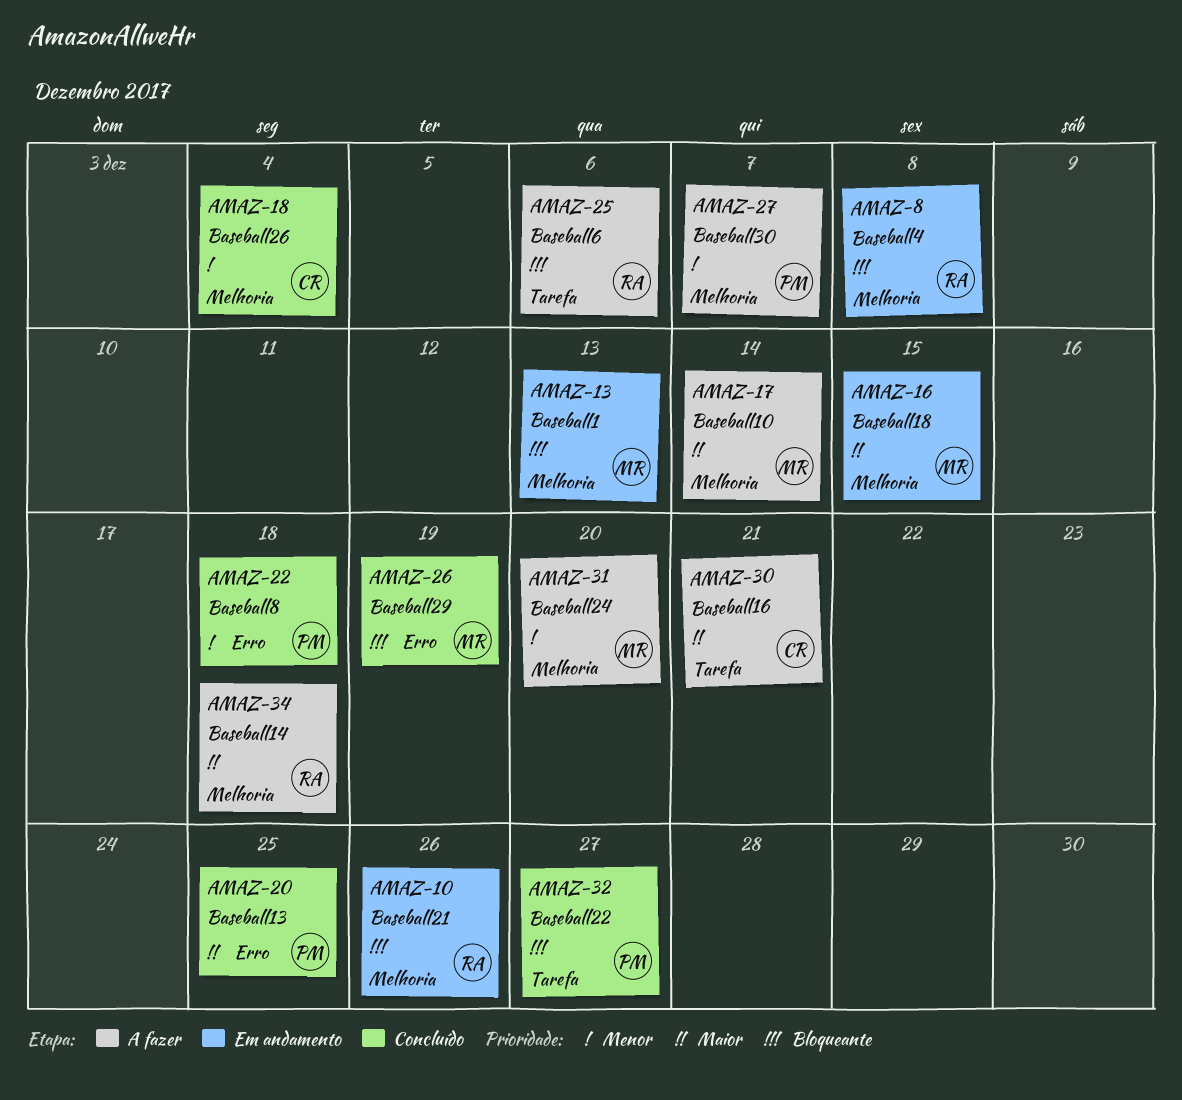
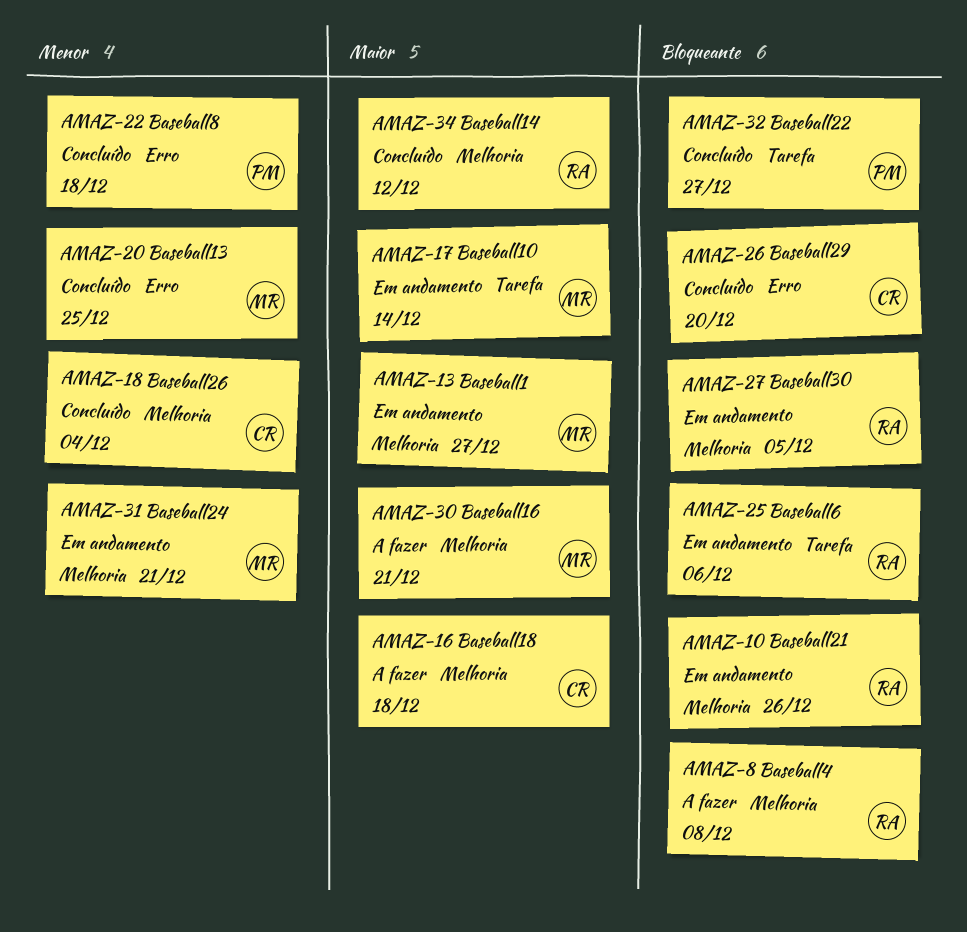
AMAZ-8, status: Em andamento -> A fazer
AMAZ-13, priority: Bloqueante -> Maior
AMAZ-13, due: Dec 13 -> Dec 27
AMAZ-16, status: Em andamento -> A fazer
AMAZ-16, owner: MR -> CR
AMAZ-16, due: Dec 15 -> Dec 18
AMAZ-17, status: A fazer -> Em andamento
AMAZ-17, label: Melhoria -> Tarefa
AMAZ-20, owner: PM -> MR
AMAZ-20, priority: Maior -> Menor
AMAZ-25, status: A fazer -> Em andamento
AMAZ-26, owner: MR -> CR
AMAZ-26, due: Dec 19 -> Dec 20
AMAZ-27, status: A fazer -> Em andamento
AMAZ-27, owner: PM -> RA
AMAZ-27, priority: Menor -> Bloqueante
AMAZ-27, due: Dec 7 -> Dec 5
AMAZ-30, owner: CR -> MR
AMAZ-30, label: Tarefa -> Melhoria
AMAZ-31, status: A fazer -> Em andamento
AMAZ-31, due: Dec 20 -> Dec 21
AMAZ-34, status: A fazer -> Concluído
AMAZ-34, due: Dec 18 -> Dec 12

